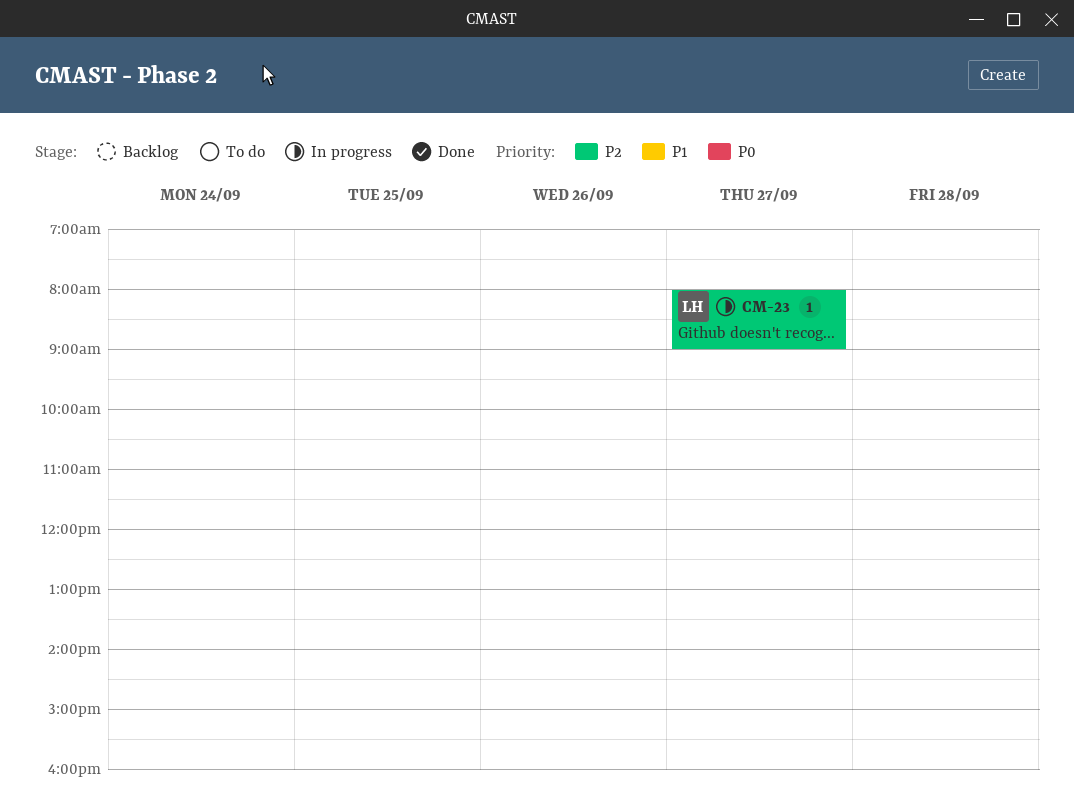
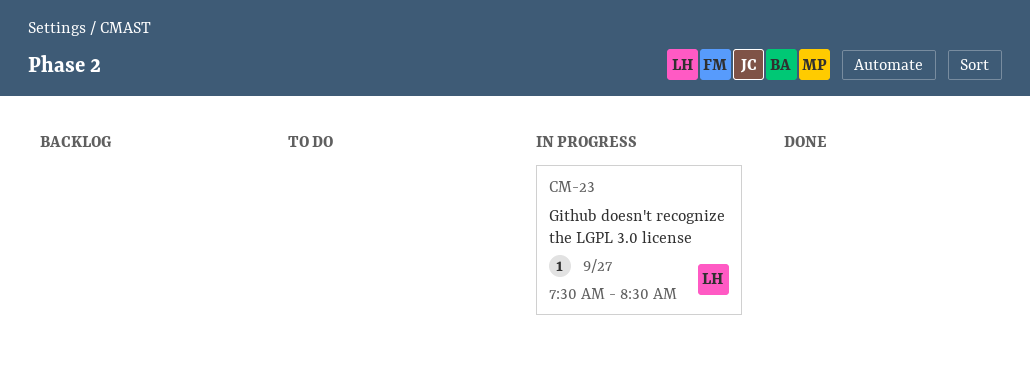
CM-23, begins: 08:00 -> 07:30
CM-23, ends: 09:00 -> 08:30

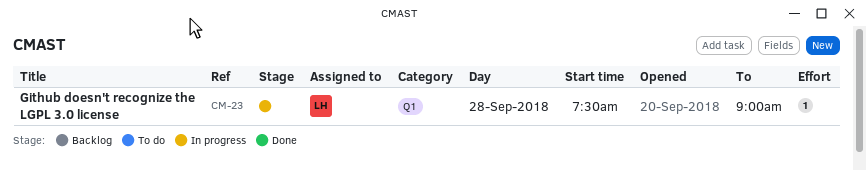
CM-23, day: Sep 27 -> Sep 28
CM-23, ends: 08:30 -> 09:00

